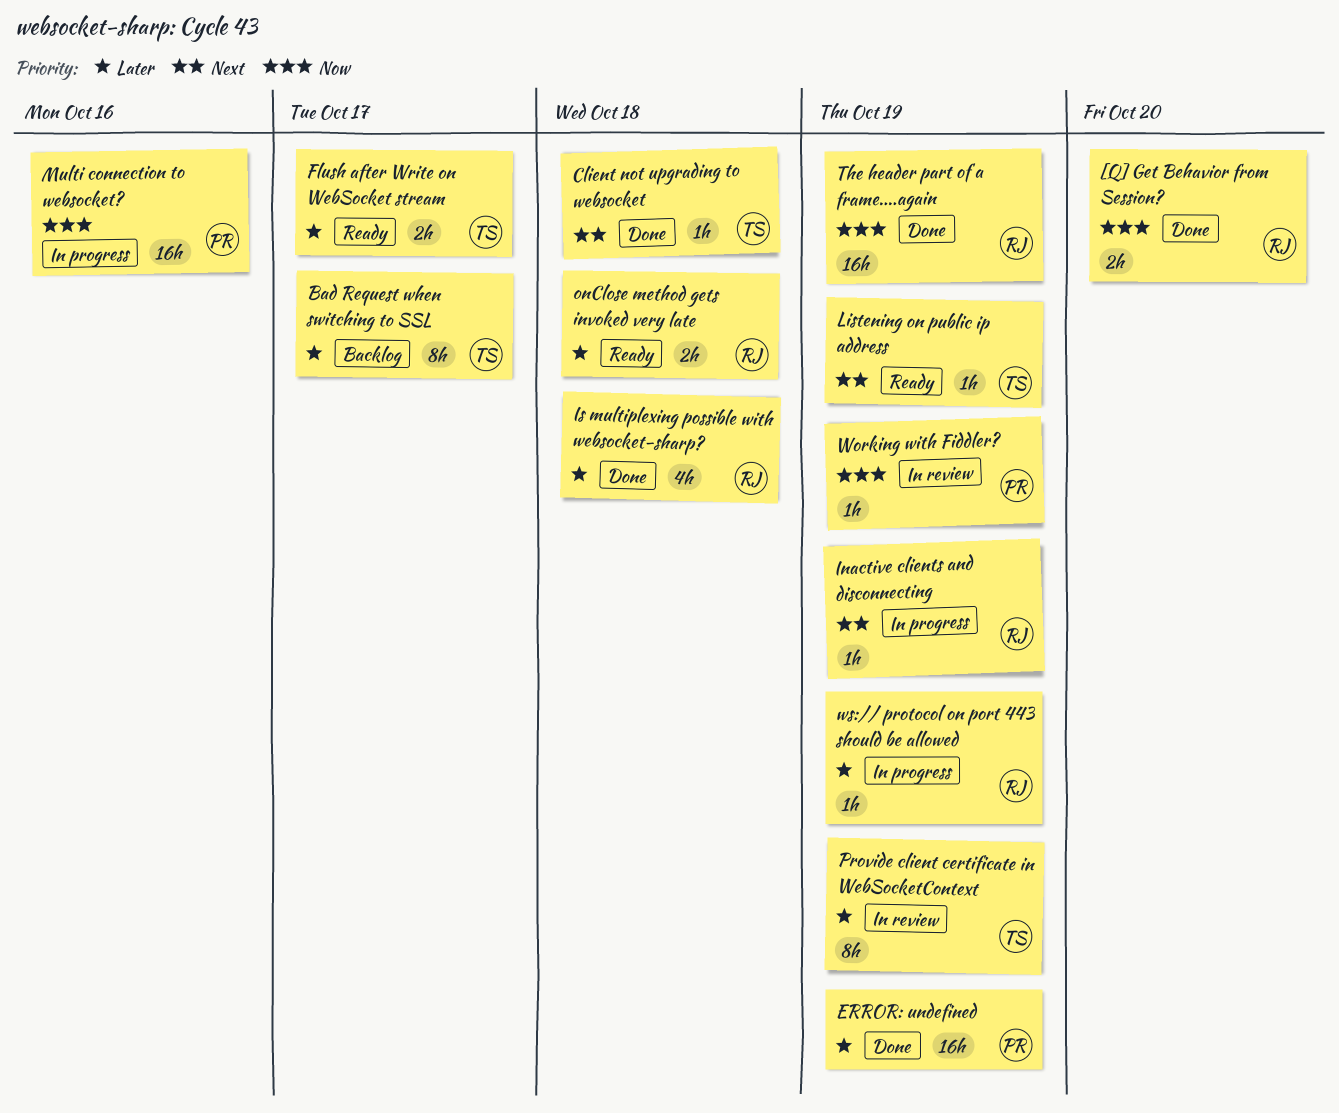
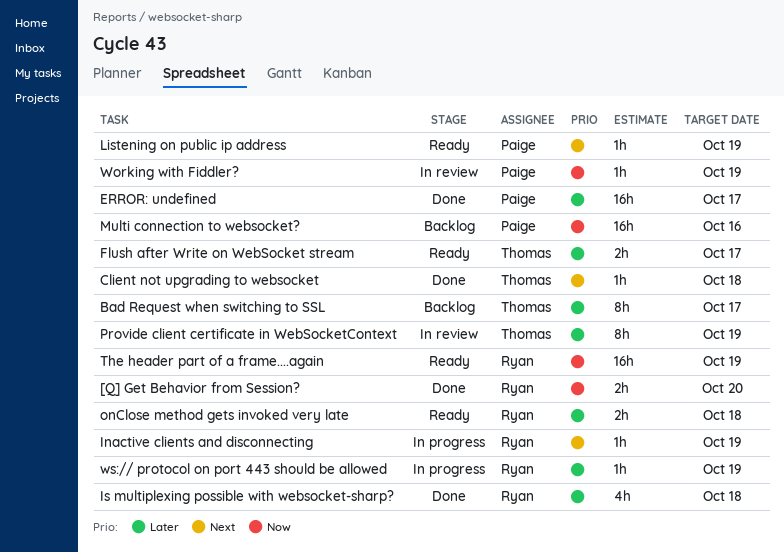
ERROR: undefined, due: Oct 19 -> Oct 17
Listening on public ip address, owner: Thomas -> Paige
Multi connection to websocket?, status: In progress -> Backlog
The header part of a frame....again, status: Done -> Ready

